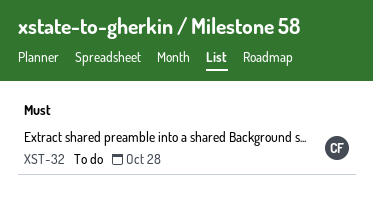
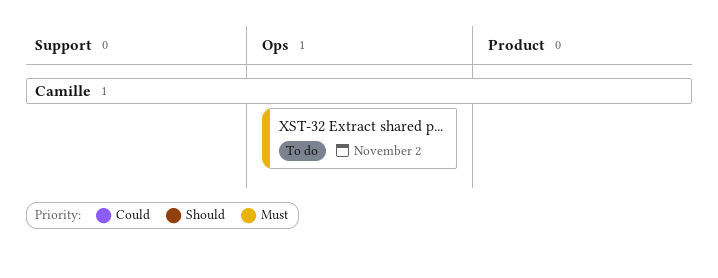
XST-32, due: Oct 28 -> Nov 2

